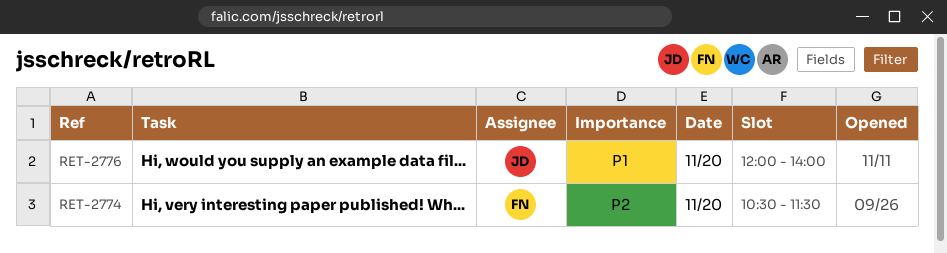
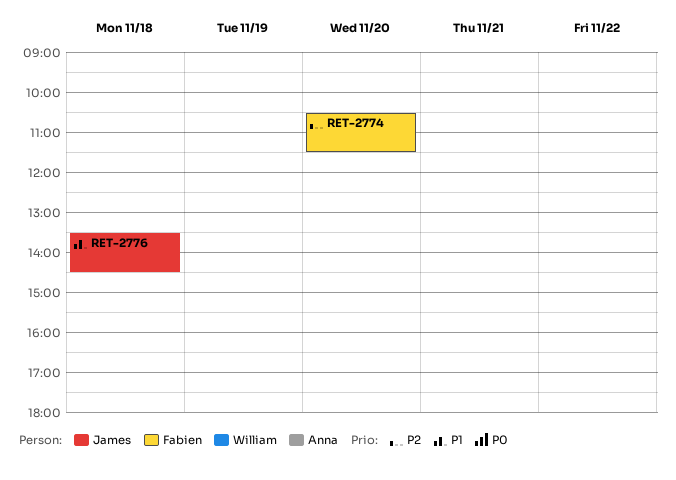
RET-2776, day: Nov 20 -> Nov 18
RET-2776, begins: 12:00 -> 13:30
RET-2776, ends: 14:00 -> 14:30

